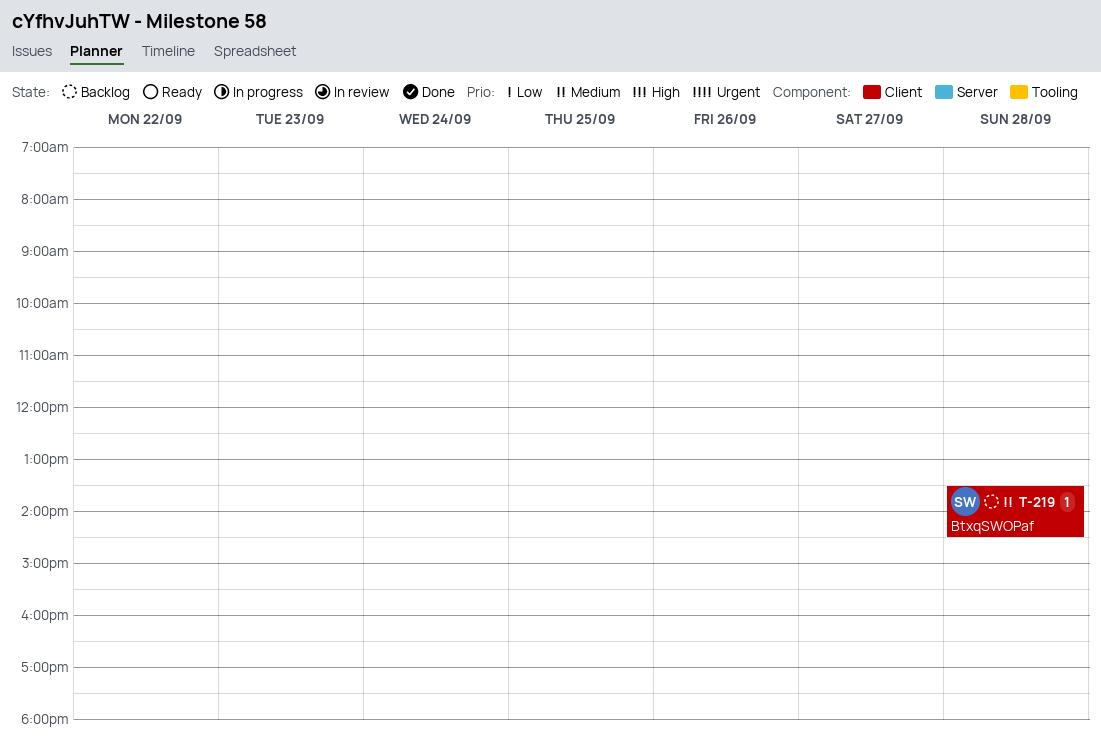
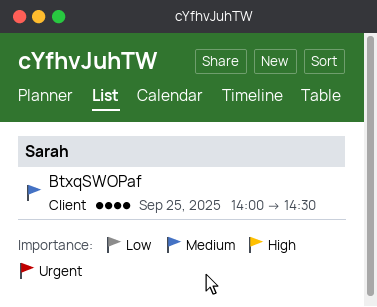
BtxqSWOPaf, estimate: 1 -> 4
BtxqSWOPaf, day: Sep 28 -> Sep 25
BtxqSWOPaf, begins: 13:30 -> 14:00

